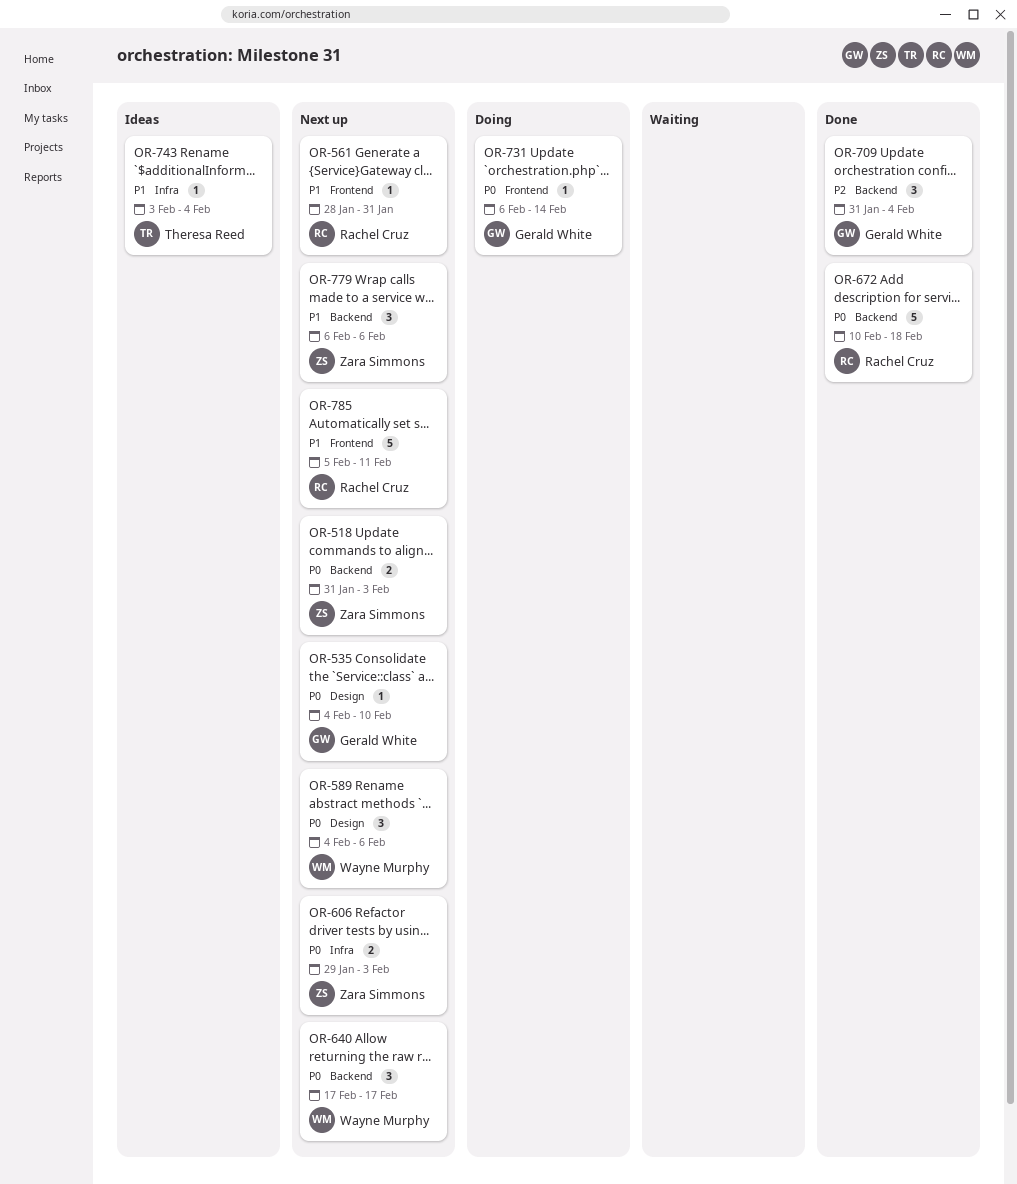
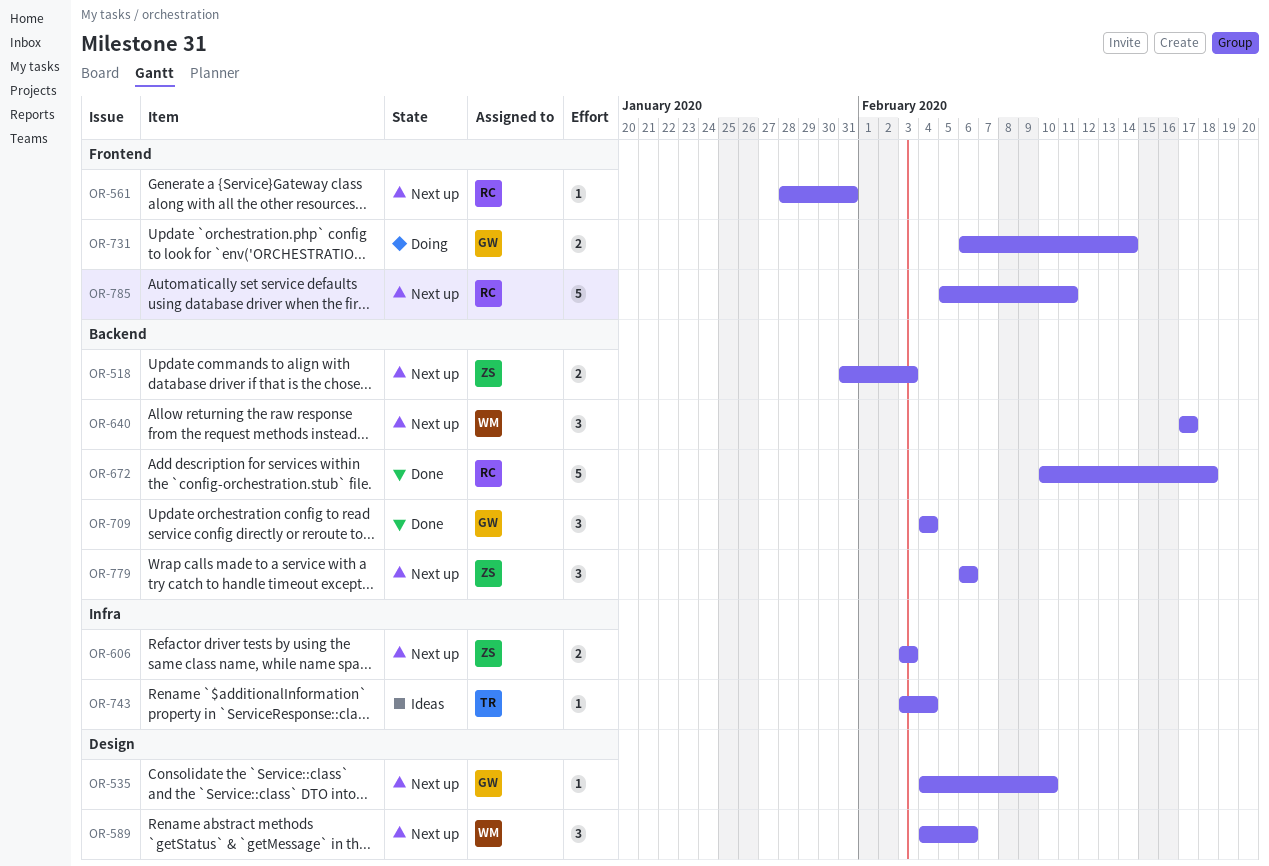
OR-606, start: Jan 29 -> Feb 3
OR-709, start: Jan 31 -> Feb 4
OR-731, estimate: 1 -> 2

